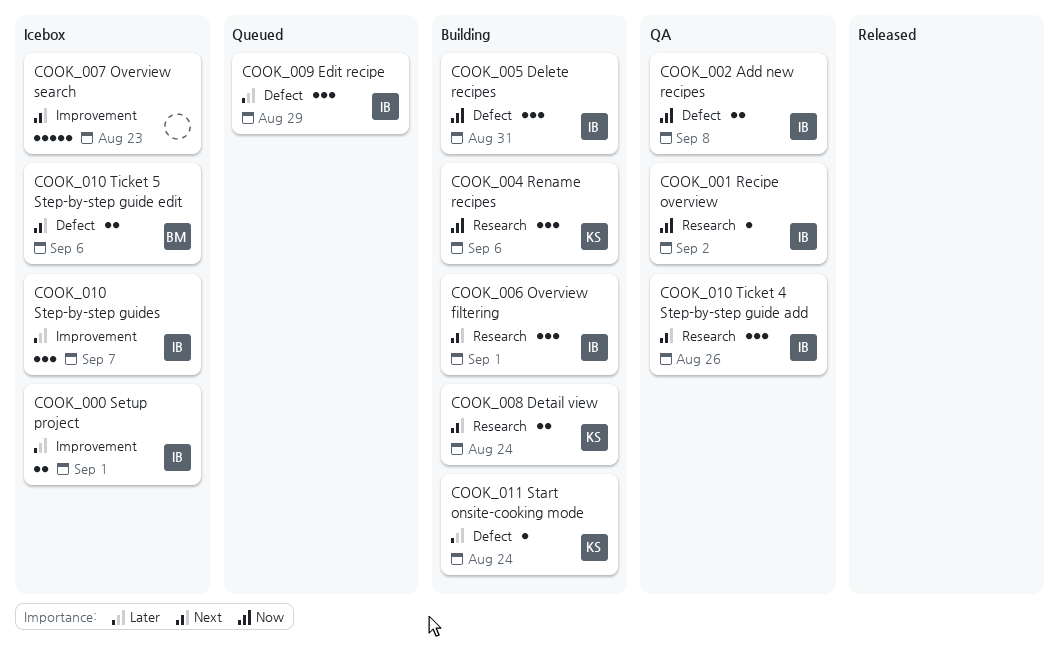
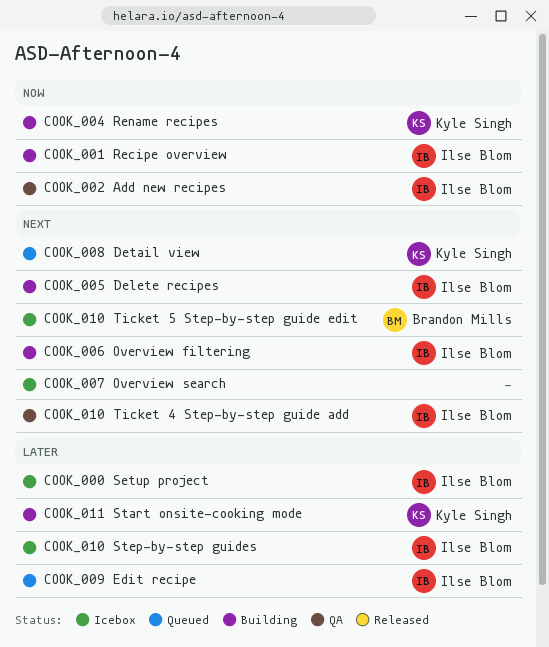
COOK_001 Recipe overview, status: QA -> Building
COOK_005 Delete recipes, priority: Now -> Next
COOK_008 Detail view, status: Building -> Queued

